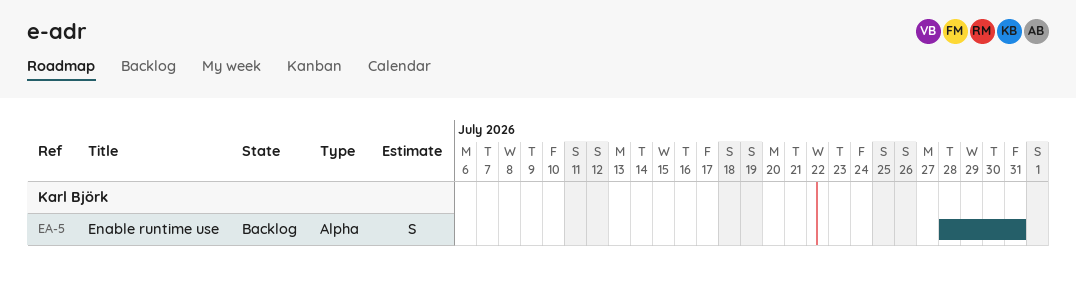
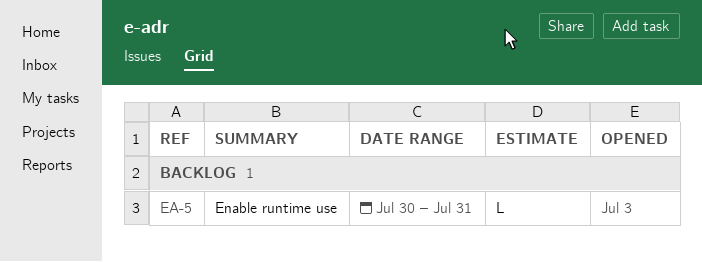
EA-5, estimate: S -> L
EA-5, start: Jul 28 -> Jul 30

